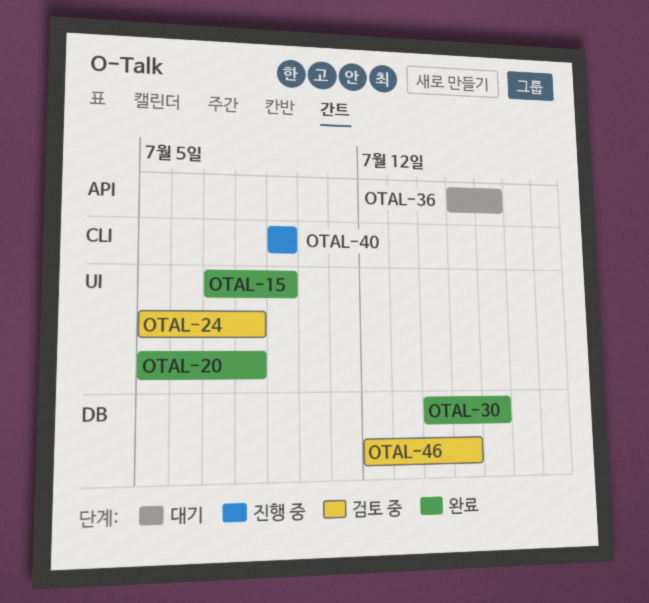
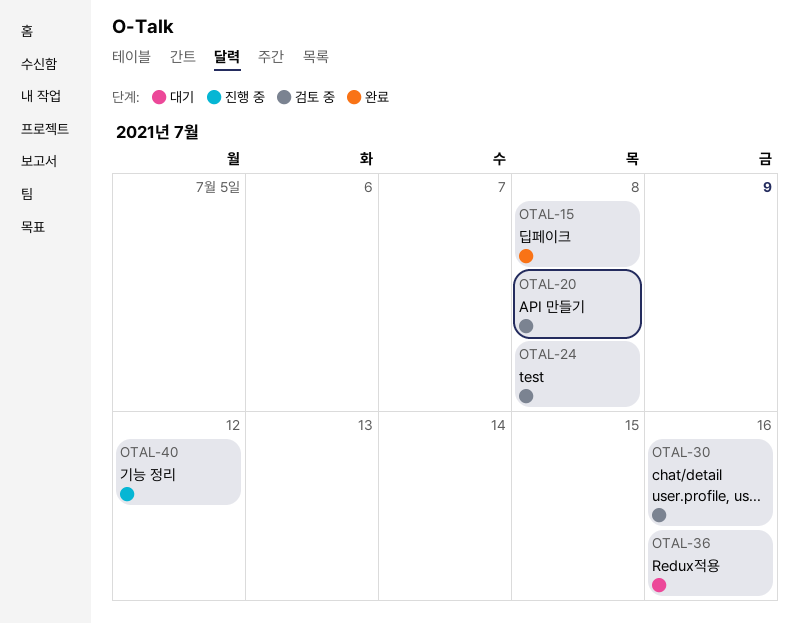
OTAL-15, due: Jul 9 -> Jul 8
OTAL-20, status: 완료 -> 검토 중
OTAL-30, status: 완료 -> 검토 중
OTAL-40, due: Jul 9 -> Jul 12
OTAL-46: present -> none

